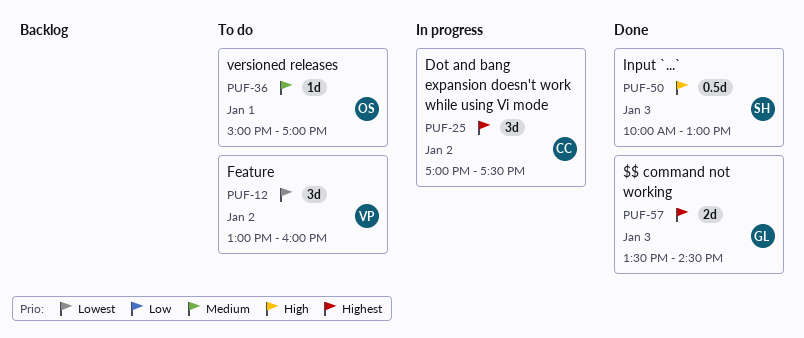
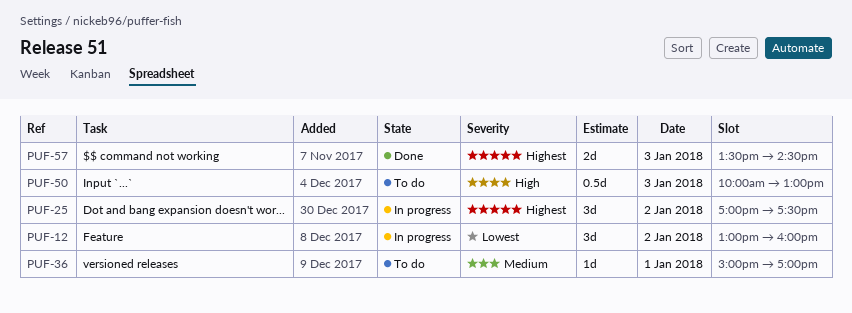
PUF-12, status: To do -> In progress
PUF-50, status: Done -> To do

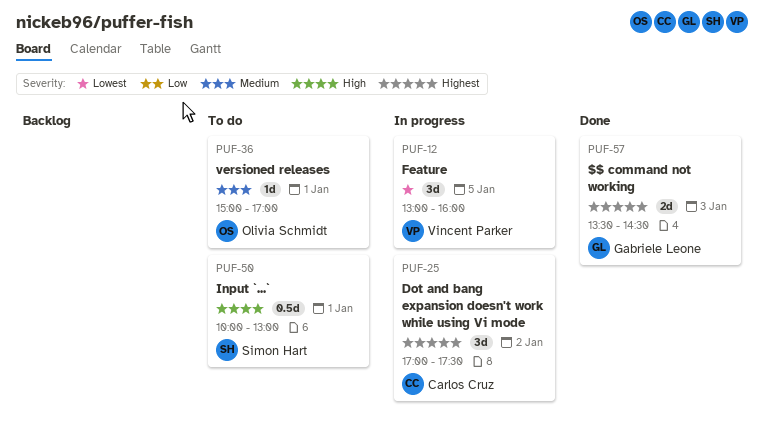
PUF-12, day: Jan 2 -> Jan 5
PUF-50, day: Jan 3 -> Jan 1

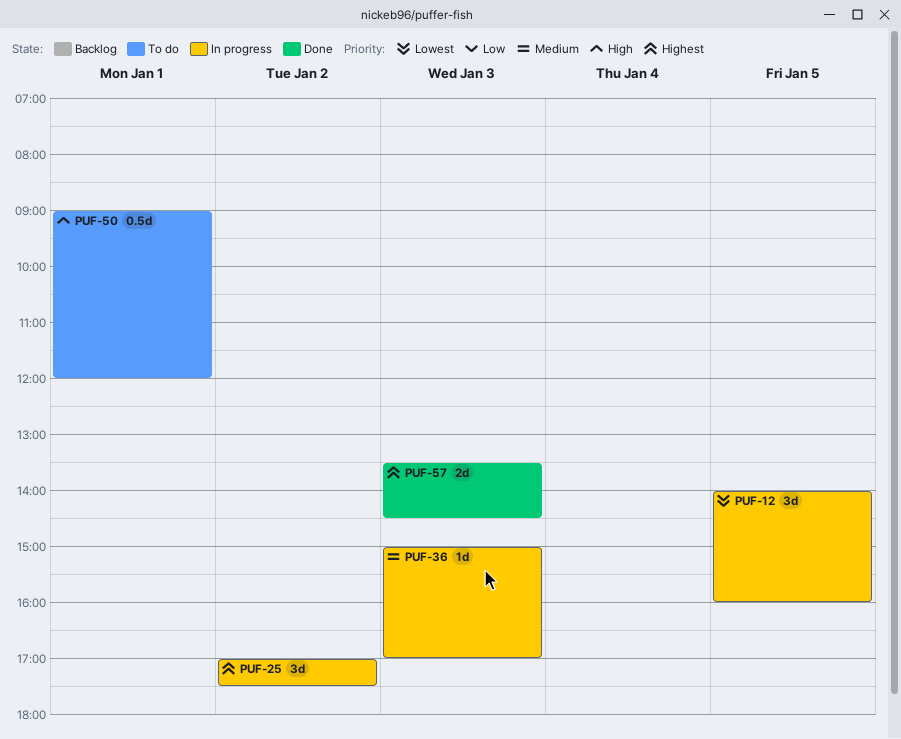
PUF-12, begins: 13:00 -> 14:00
PUF-36, status: To do -> In progress
PUF-36, day: Jan 1 -> Jan 3
PUF-50, begins: 10:00 -> 09:00
PUF-50, ends: 13:00 -> 12:00

